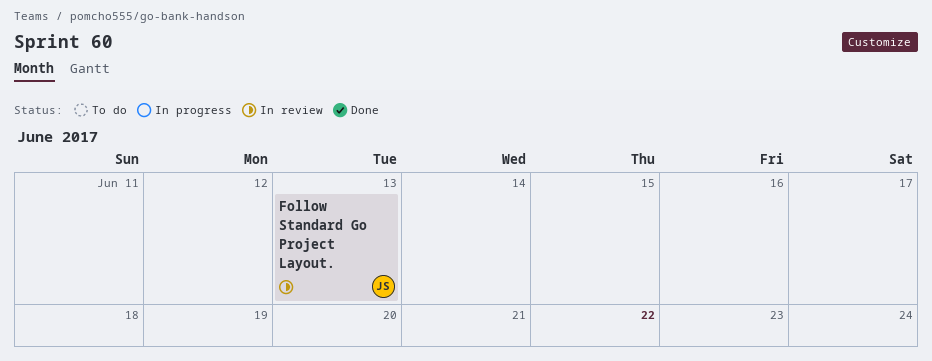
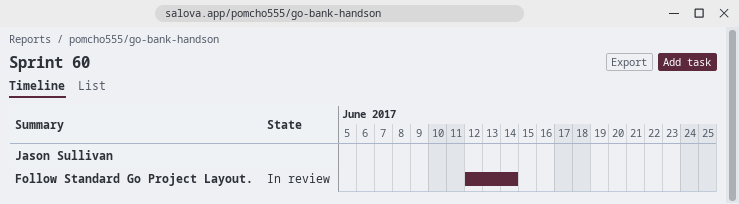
Follow Standard Go Project Layout., due: Jun 13 -> Jun 14

